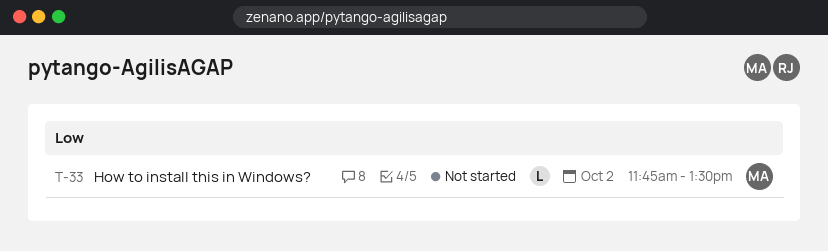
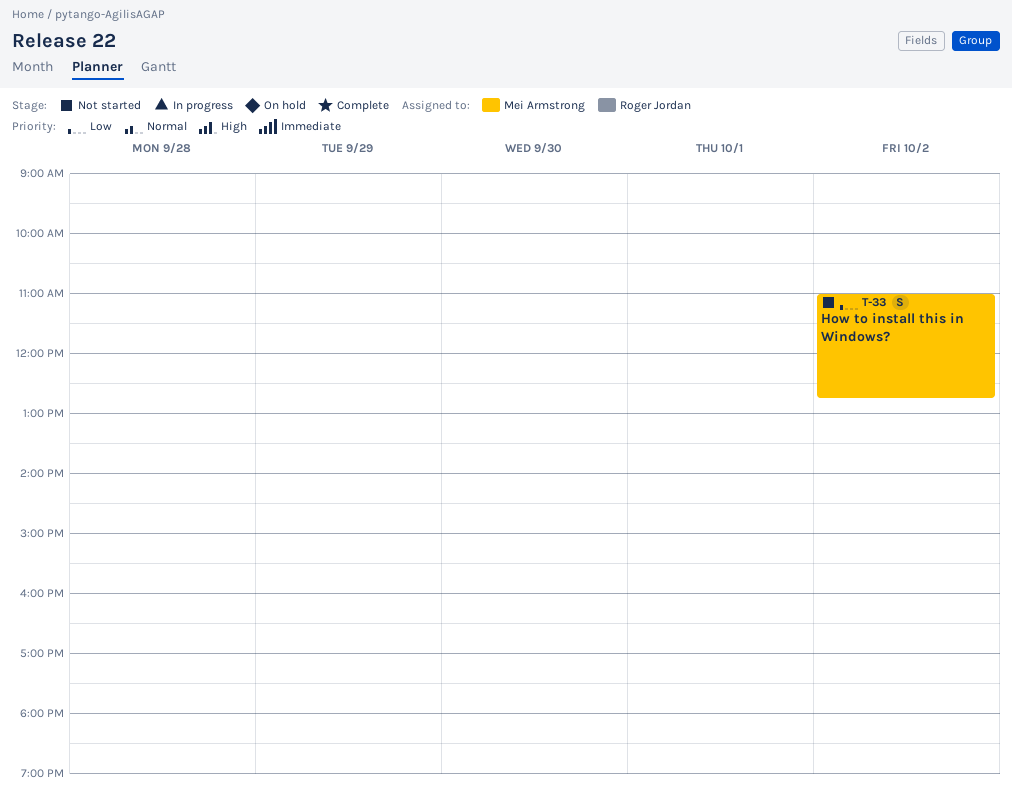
T-33, estimate: L -> S
T-33, begins: 11:45 -> 11:00
T-33, ends: 13:30 -> 12:45

